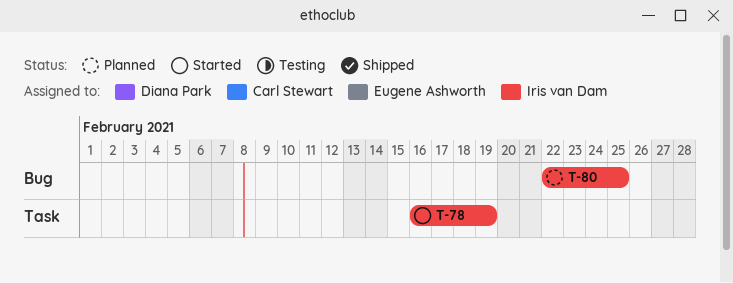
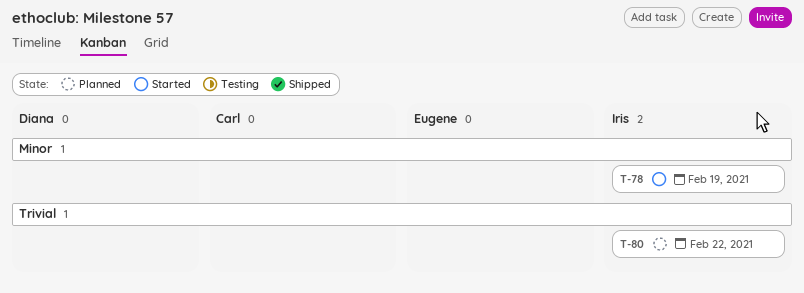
T-80, due: Feb 25 -> Feb 22

